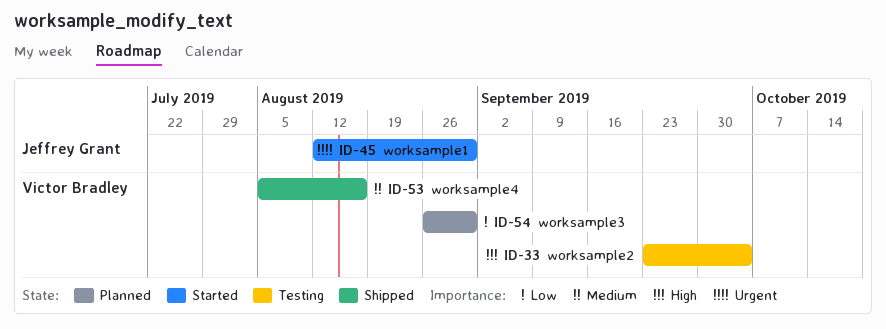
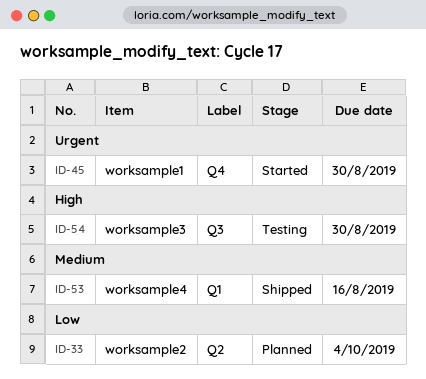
ID-33, status: Testing -> Planned
ID-33, priority: High -> Low
ID-54, status: Planned -> Testing
ID-54, priority: Low -> High

